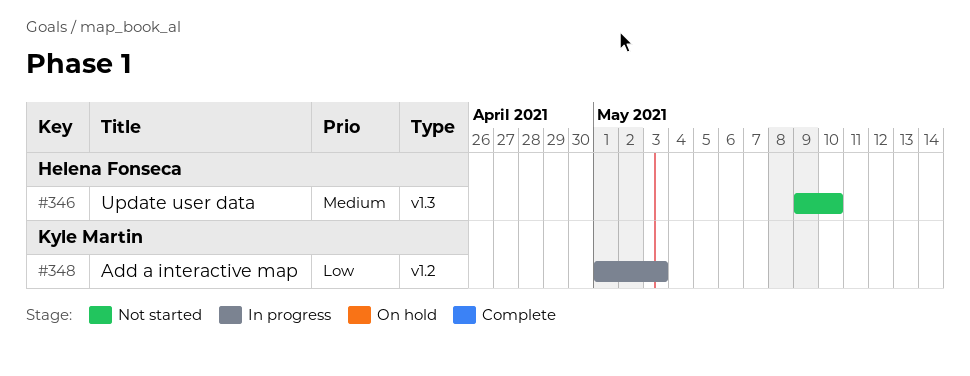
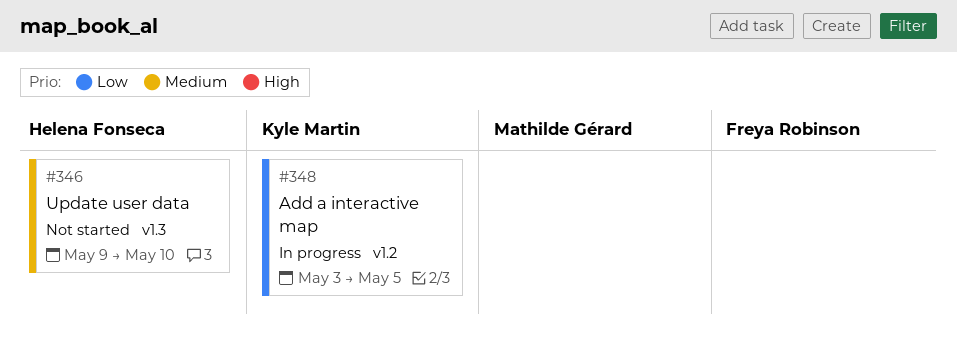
#348, start: May 1 -> May 3
#348, due: May 3 -> May 5

